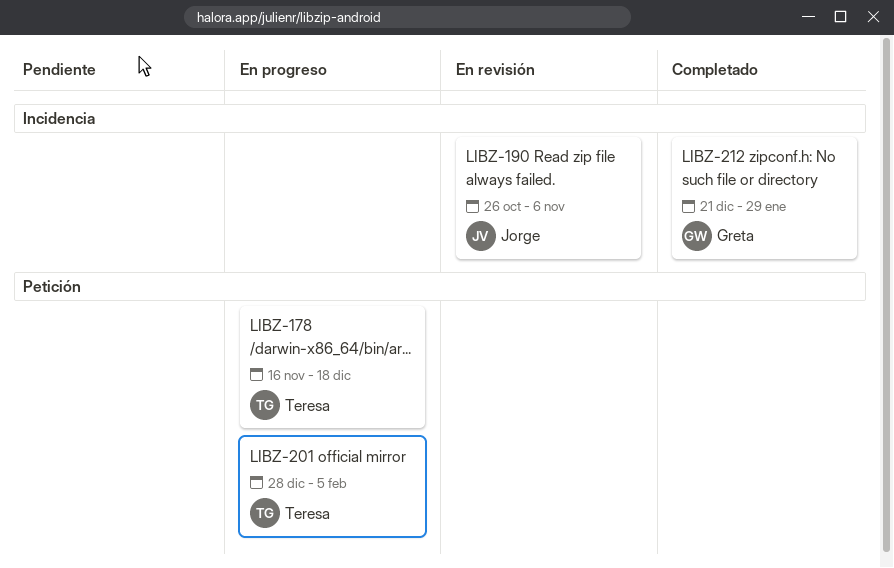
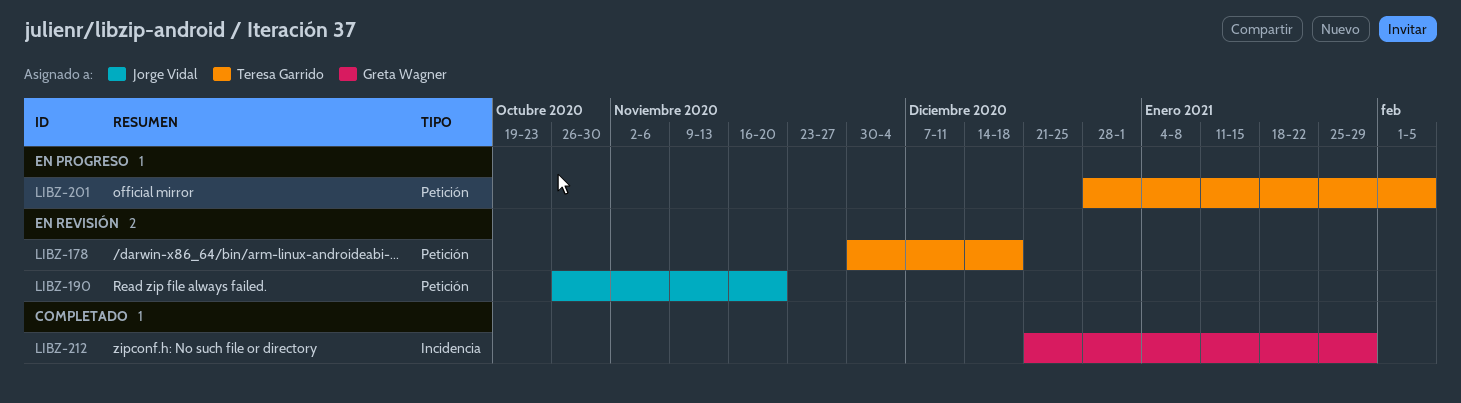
LIBZ-178, status: En progreso -> En revisión
LIBZ-178, start: Nov 16 -> Nov 30
LIBZ-190, label: Incidencia -> Petición
LIBZ-190, due: Nov 6 -> Nov 20

